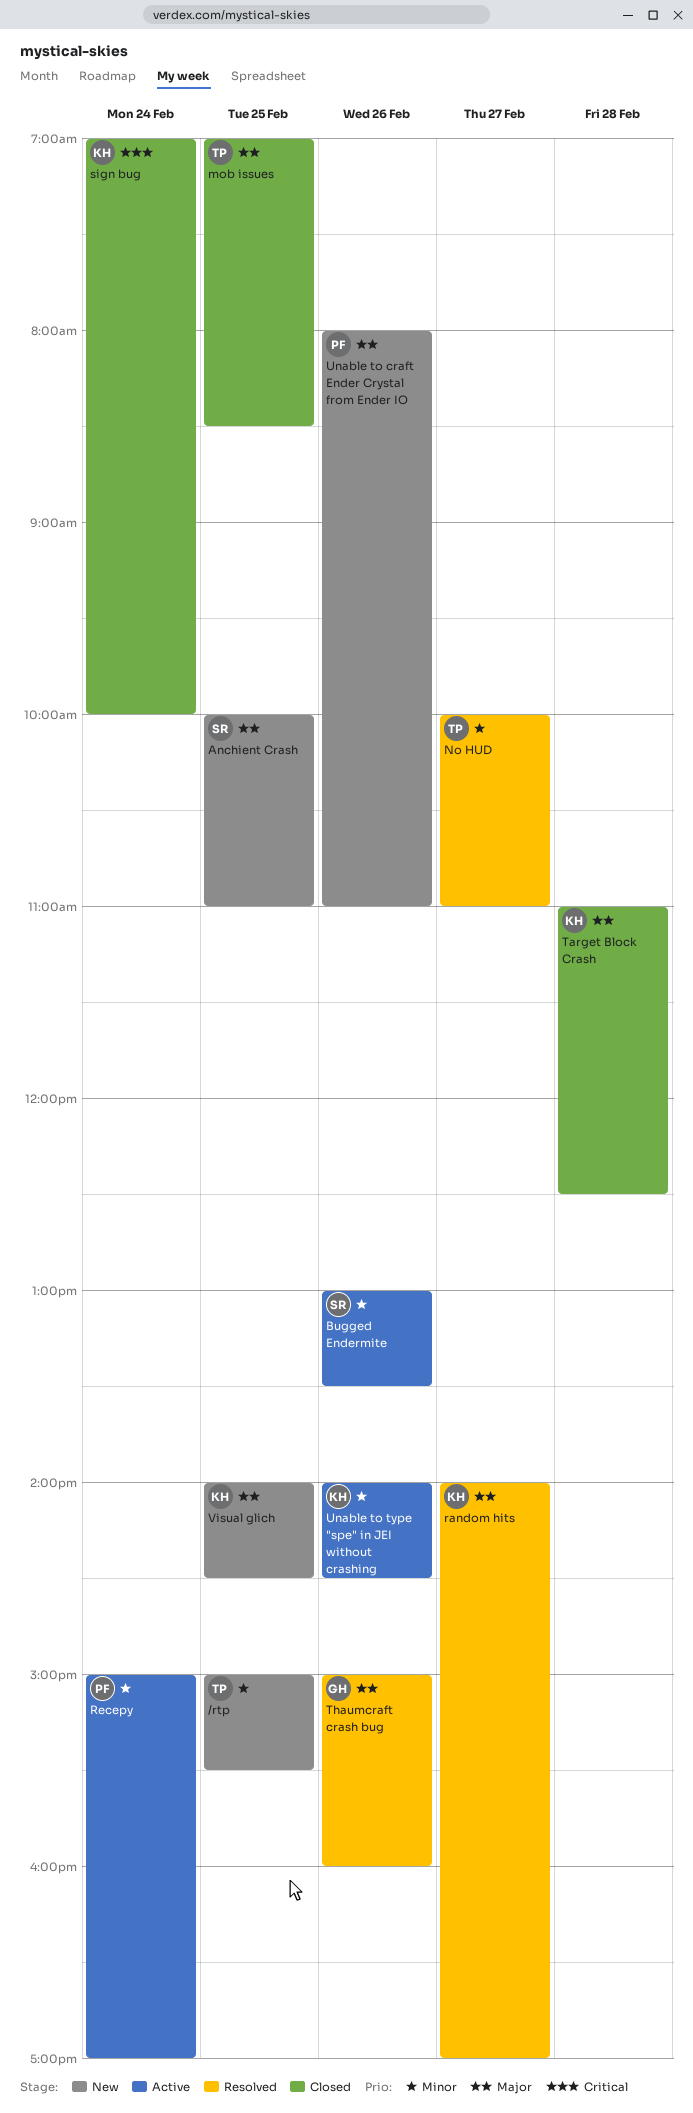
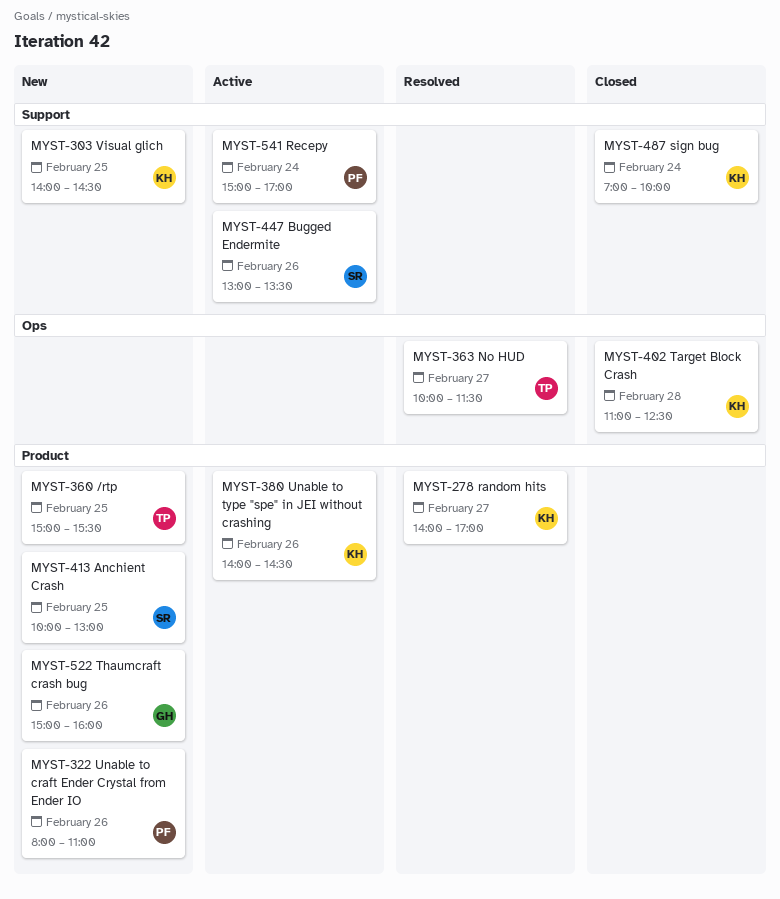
Anchient Crash, ends: 11:00 -> 13:00
mob issues: present -> none
No HUD, ends: 11:00 -> 11:30
Thaumcraft crash bug, status: Resolved -> New

